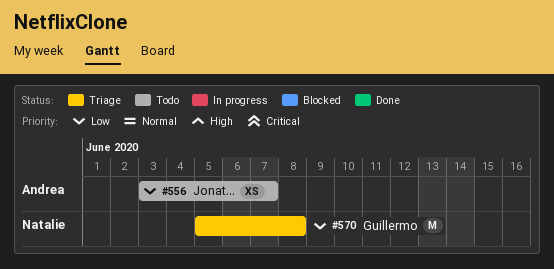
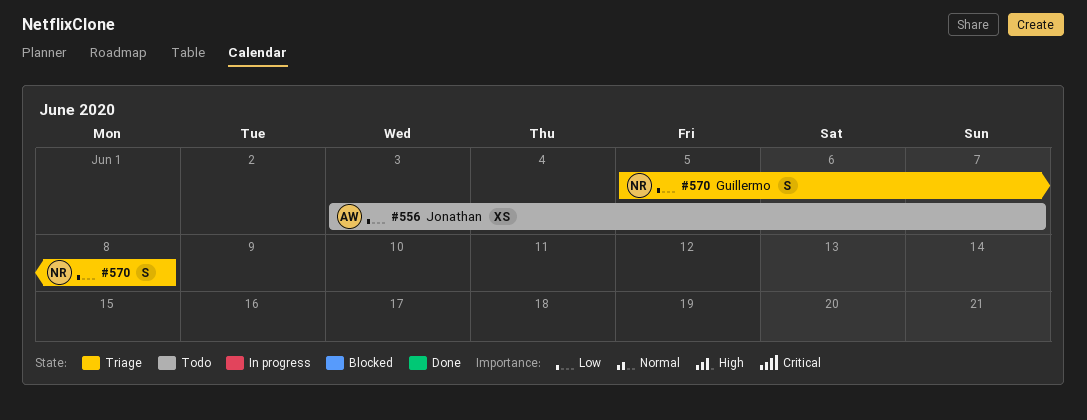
#570, estimate: M -> S

